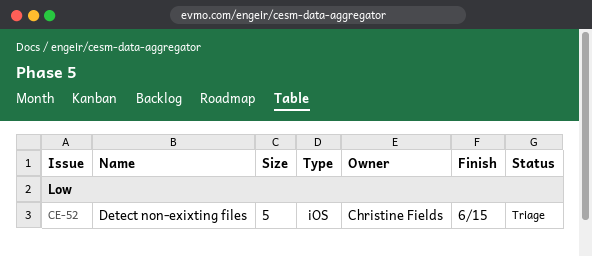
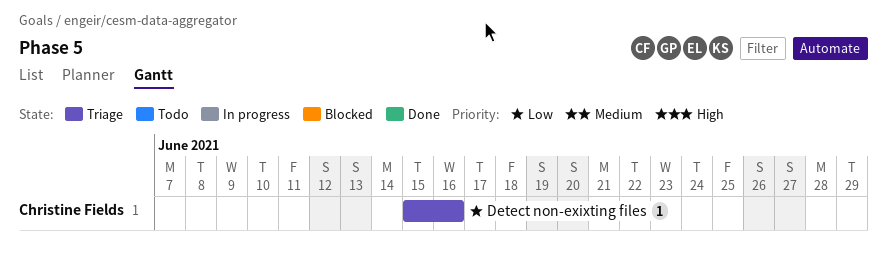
Detect non-exixting files, estimate: 5 -> 1
Detect non-exixting files, due: Jun 15 -> Jun 16

